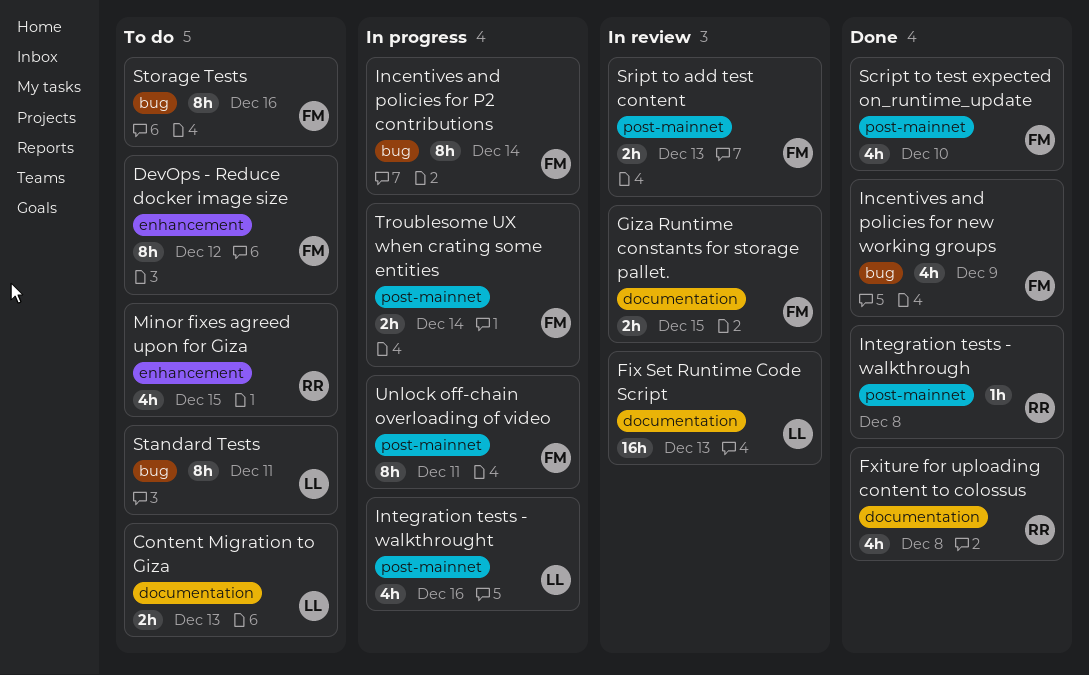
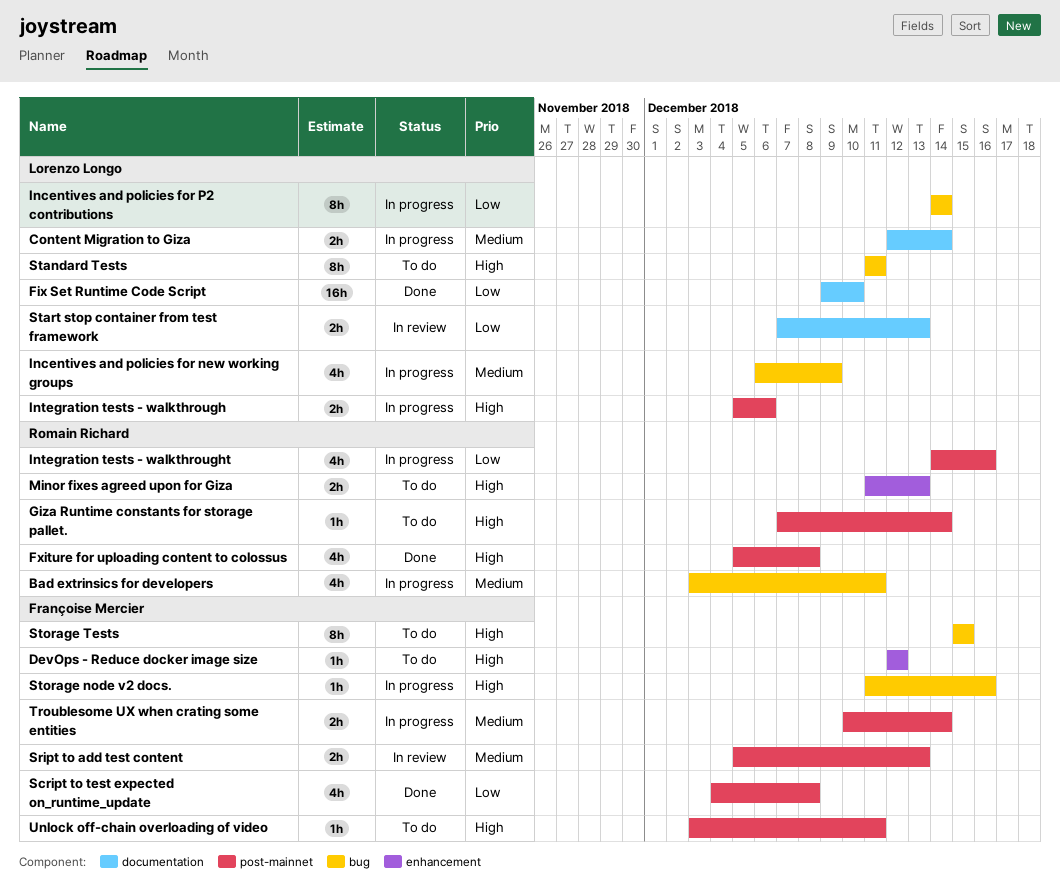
Bad extrinsics for developers: none -> present
Content Migration to Giza, status: To do -> In progress
Content Migration to Giza, due: Dec 13 -> Dec 14
DevOps - Reduce docker image size, estimate: 8h -> 1h
Fix Set Runtime Code Script, status: In review -> Done
Fix Set Runtime Code Script, due: Dec 13 -> Dec 10
Fxiture for uploading content to colossus, label: documentation -> post-mainnet
Giza Runtime constants for storage pallet., status: In review -> To do
Giza Runtime constants for storage pallet., owner: Françoise Mercier -> Romain Richard
Giza Runtime constants for storage pallet., label: documentation -> post-mainnet
Giza Runtime constants for storage pallet., estimate: 2h -> 1h
Giza Runtime constants for storage pallet., due: Dec 15 -> Dec 14
Incentives and policies for new working groups, status: Done -> In progress
Incentives and policies for new working groups, owner: Françoise Mercier -> Lorenzo Longo
Incentives and policies for P2 contributions, owner: Françoise Mercier -> Lorenzo Longo
Integration tests - walkthrough, status: Done -> In progress
Integration tests - walkthrough, owner: Romain Richard -> Lorenzo Longo
Integration tests - walkthrough, estimate: 1h -> 2h
Integration tests - walkthrough, due: Dec 8 -> Dec 6
Integration tests - walkthrought, owner: Lorenzo Longo -> Romain Richard
Minor fixes agreed upon for Giza, estimate: 4h -> 2h
Minor fixes agreed upon for Giza, due: Dec 15 -> Dec 13
Script to test expected on_runtime_update, due: Dec 10 -> Dec 8
Start stop container from test framework: none -> present
Storage node v2 docs.: none -> present
Storage Tests, due: Dec 16 -> Dec 15
Unlock off-chain overloading of video, status: In progress -> To do
Unlock off-chain overloading of video, estimate: 8h -> 1h

